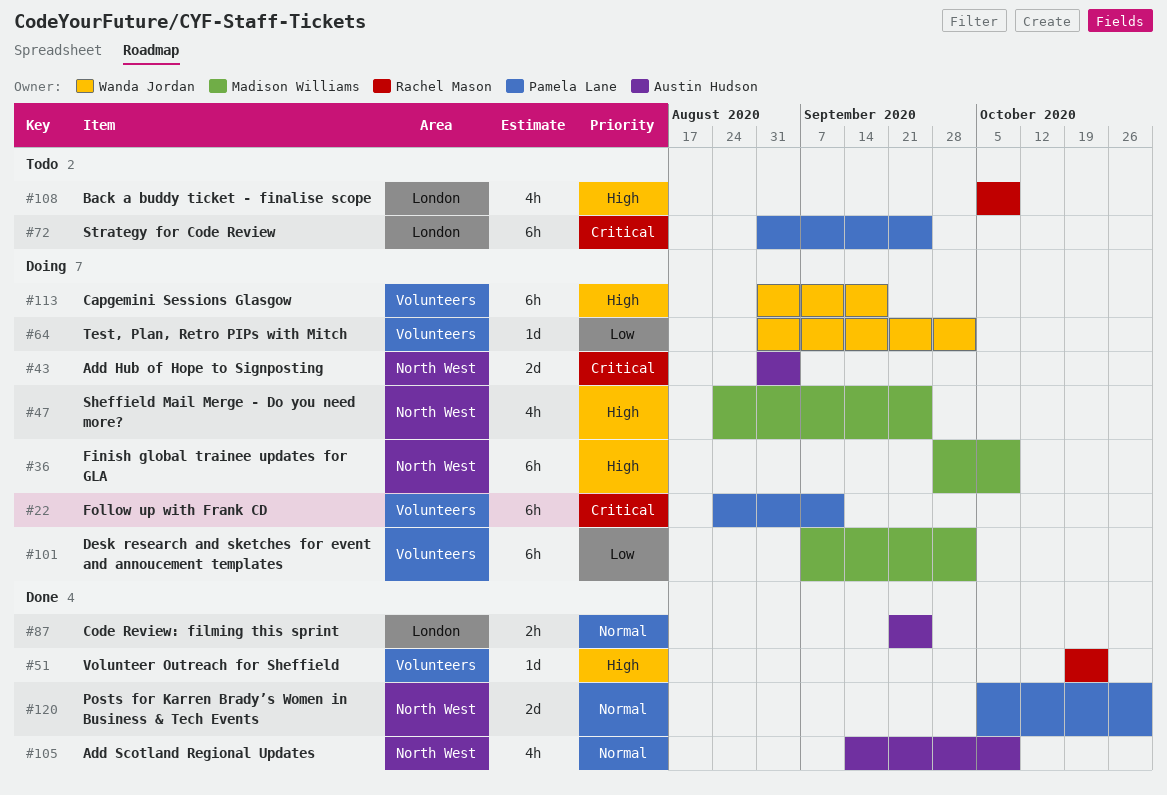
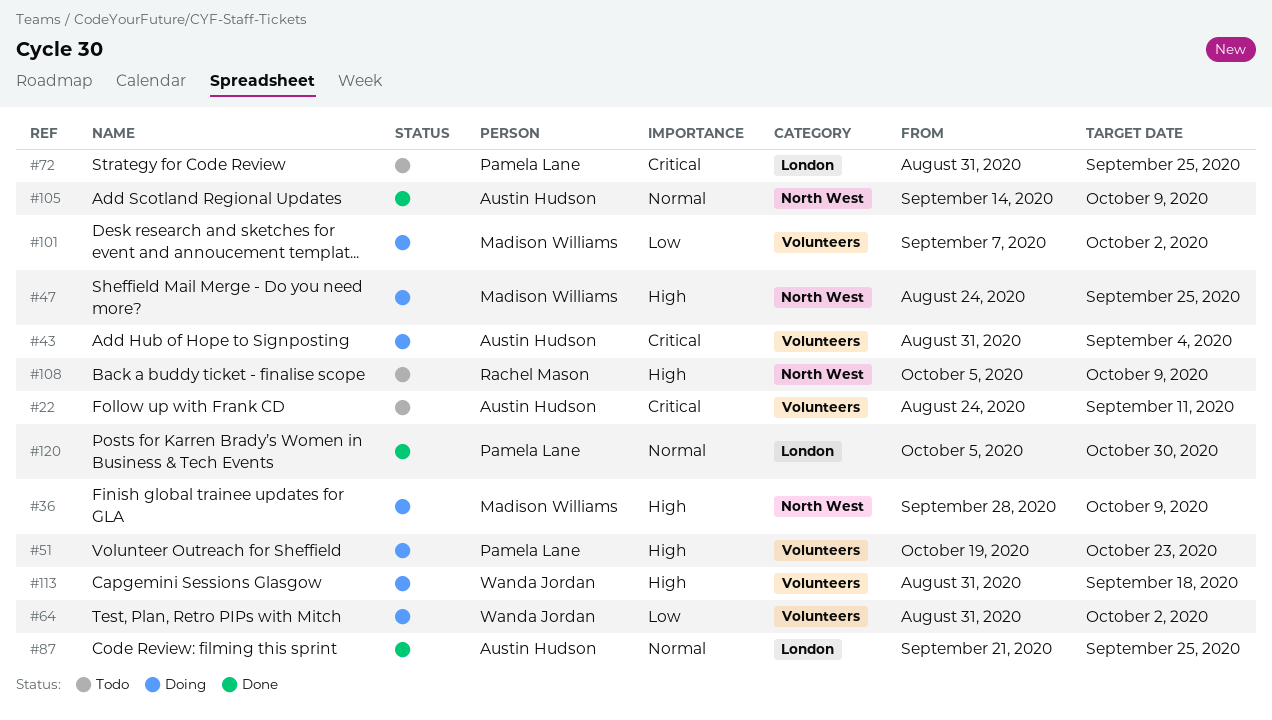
#22, status: Doing -> Todo
#22, owner: Pamela Lane -> Austin Hudson
#43, label: North West -> Volunteers
#51, status: Done -> Doing
#51, owner: Rachel Mason -> Pamela Lane
#108, label: London -> North West
#120, label: North West -> London

